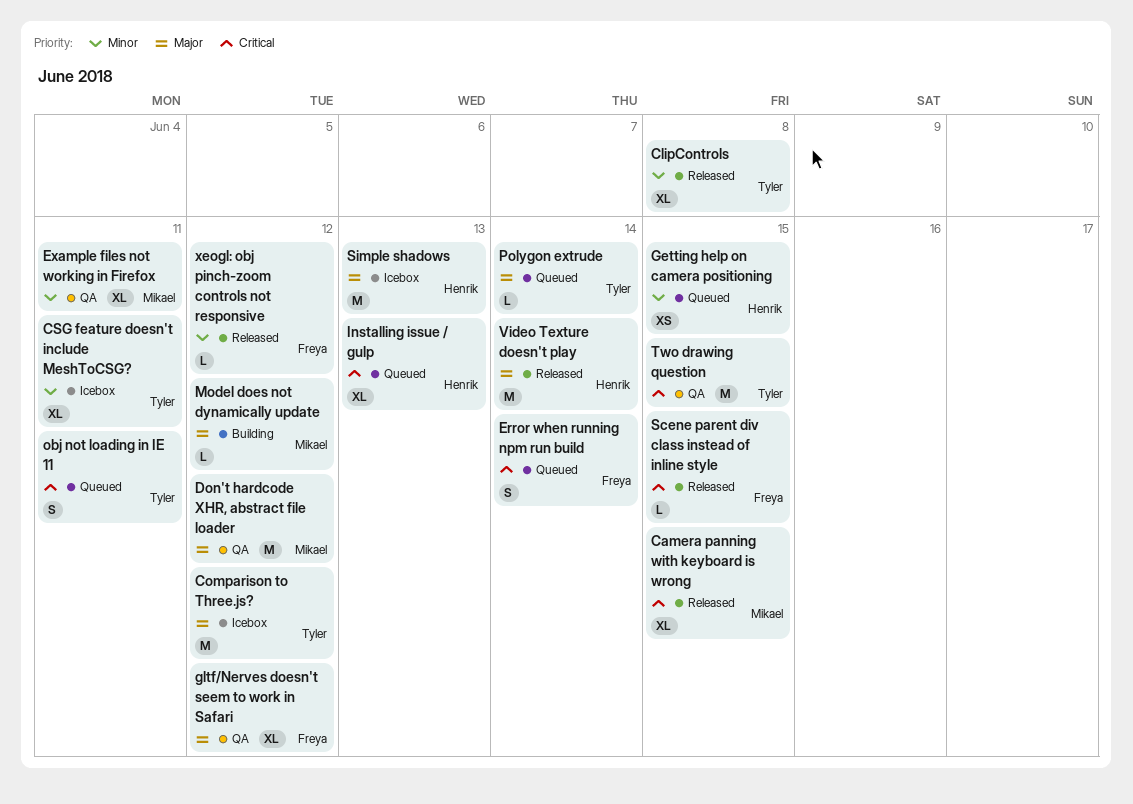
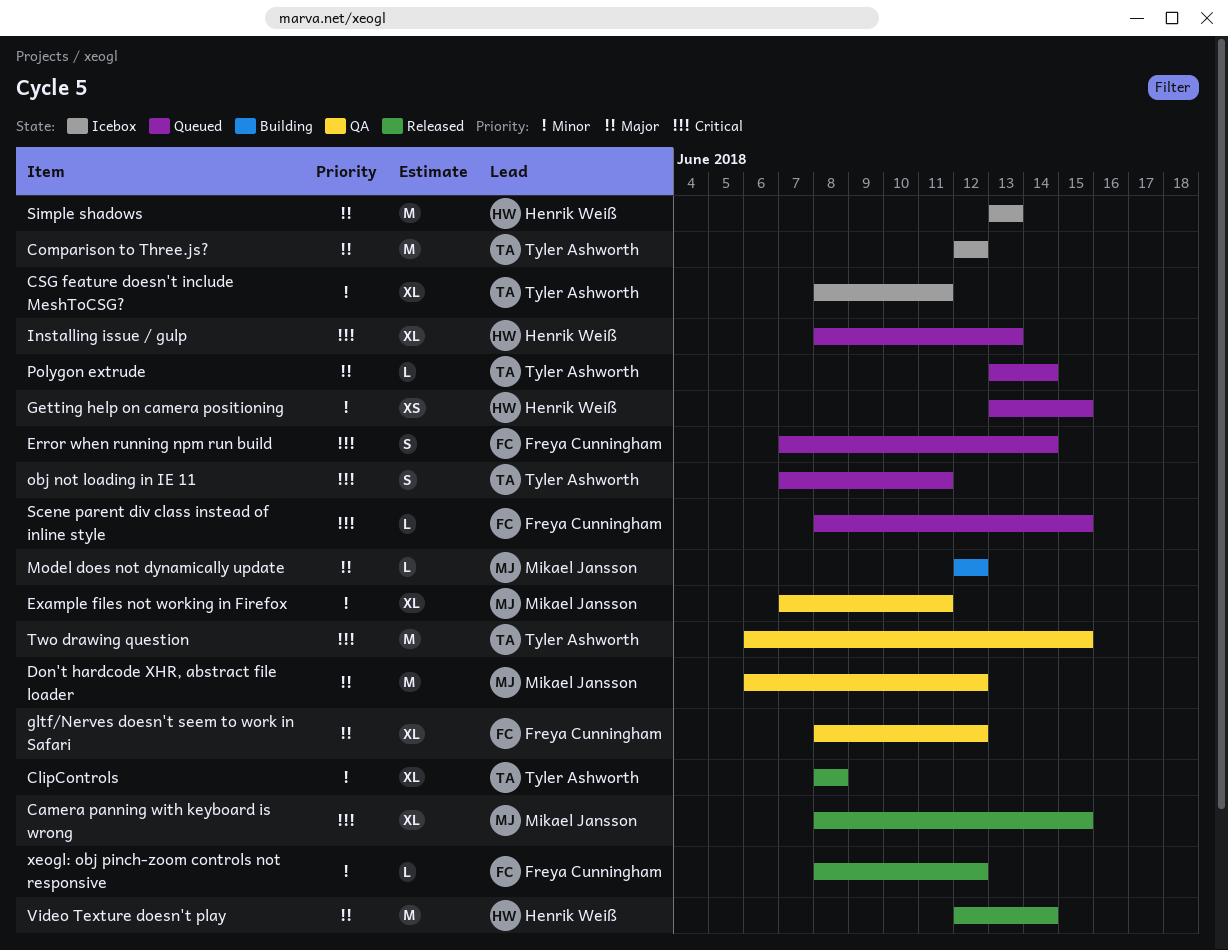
Scene parent div class instead of inline style, status: Released -> Queued

